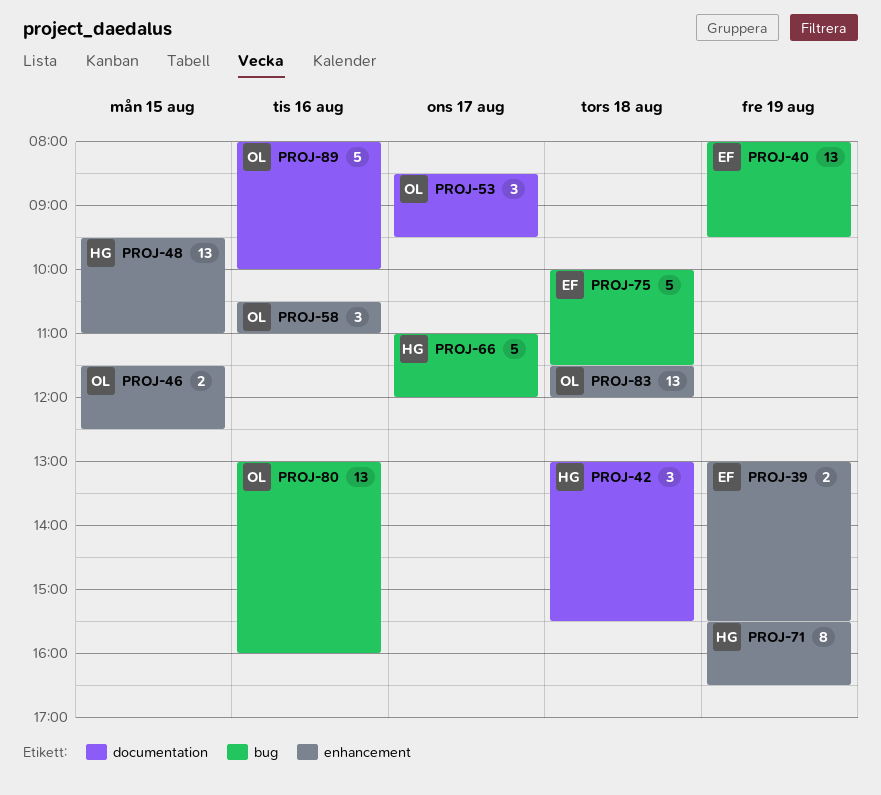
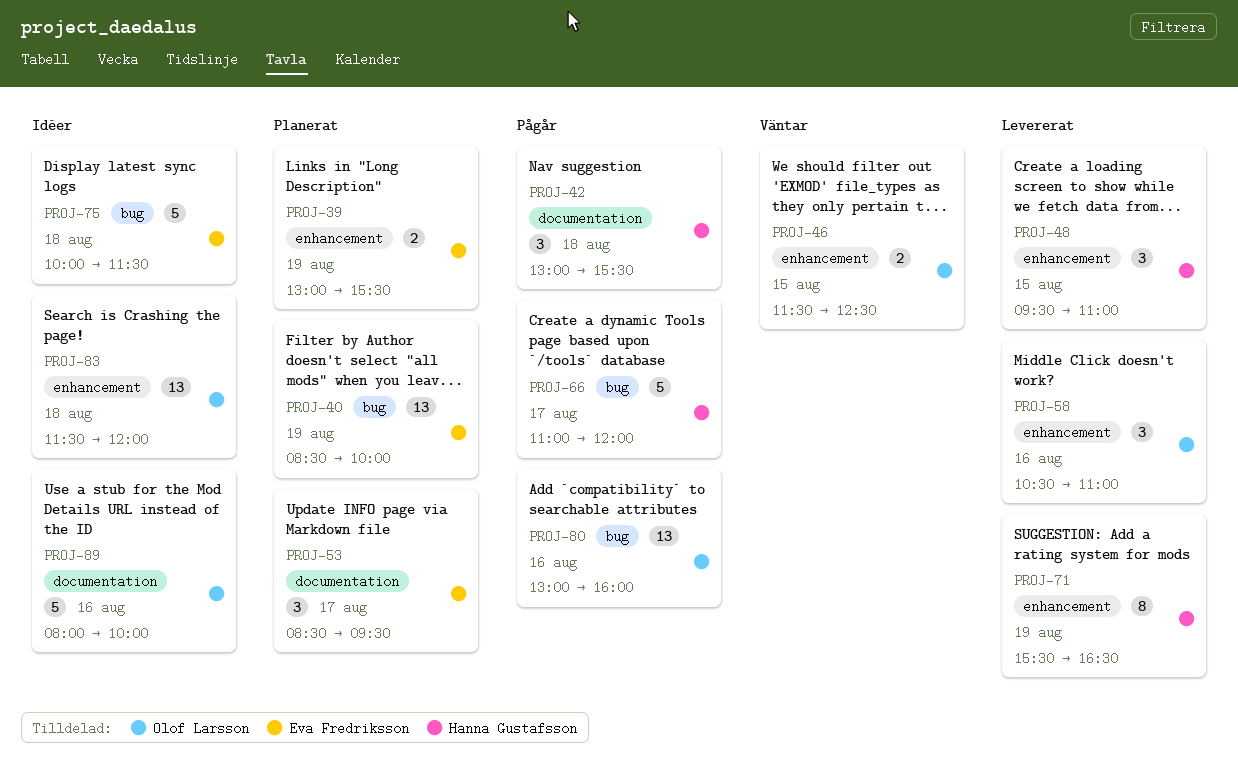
PROJ-40, begins: 08:00 -> 08:30
PROJ-40, ends: 09:30 -> 10:00
PROJ-48, estimate: 13 -> 3
PROJ-53, owner: Olof Larsson -> Eva Fredriksson

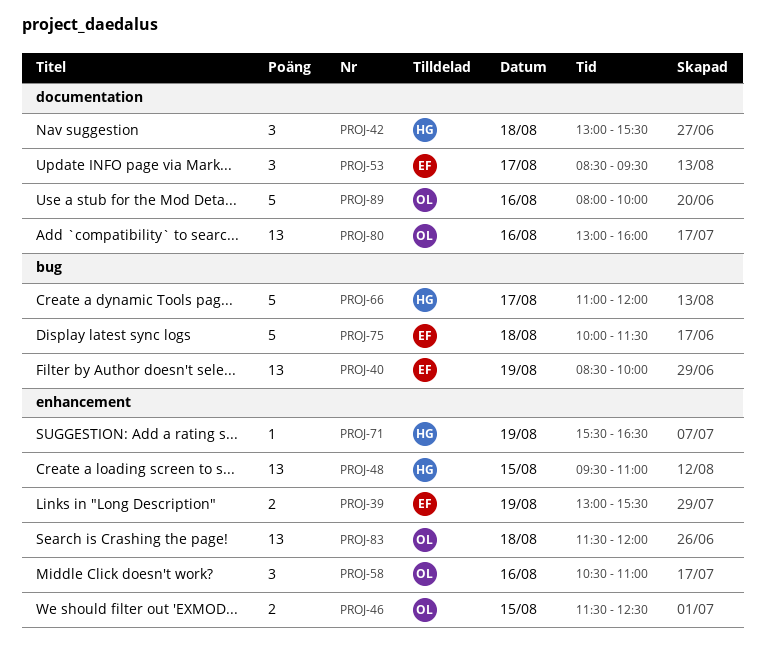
PROJ-48, estimate: 3 -> 13
PROJ-71, estimate: 8 -> 1
PROJ-80, label: bug -> documentation

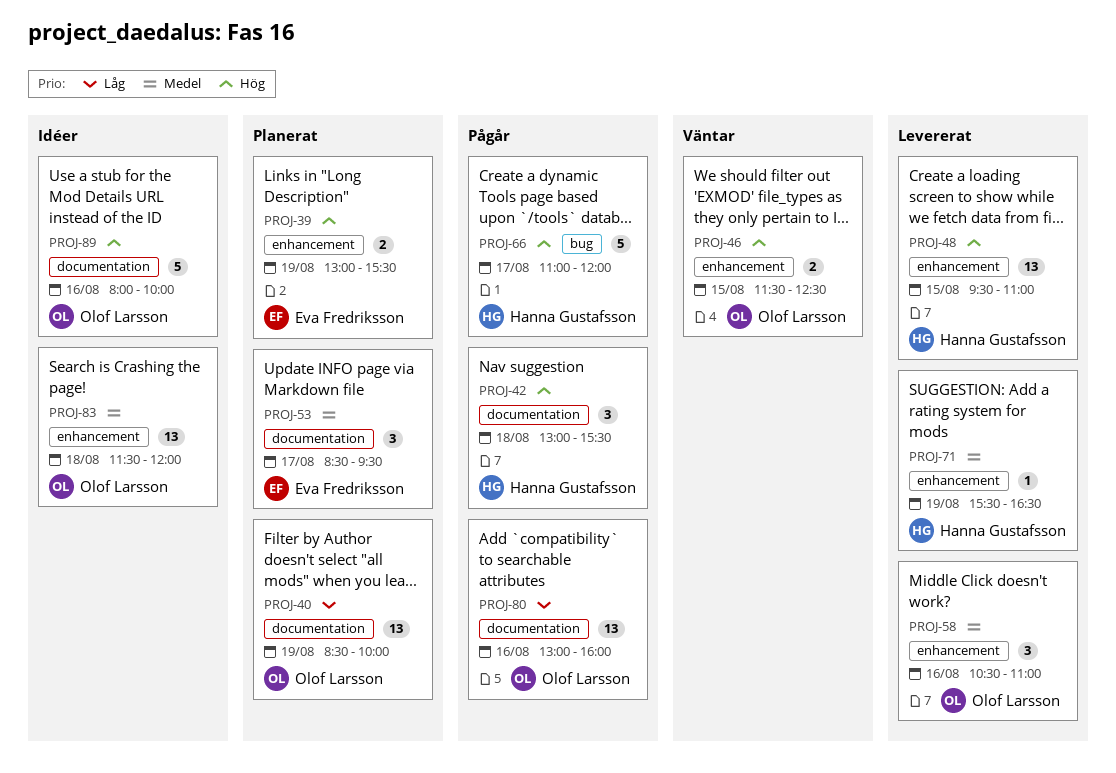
PROJ-40, owner: Eva Fredriksson -> Olof Larsson
PROJ-40, label: bug -> documentation
PROJ-75: present -> none

